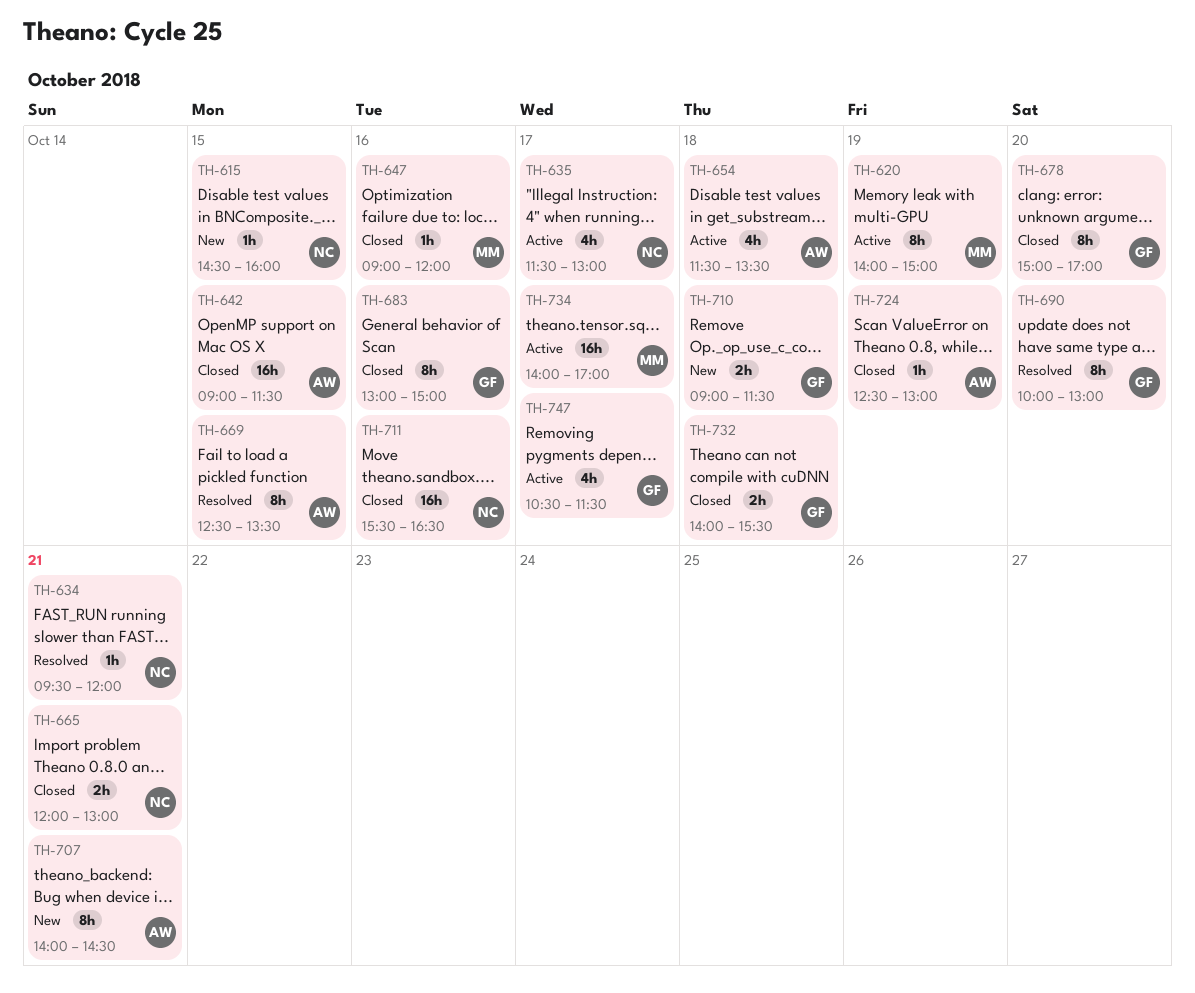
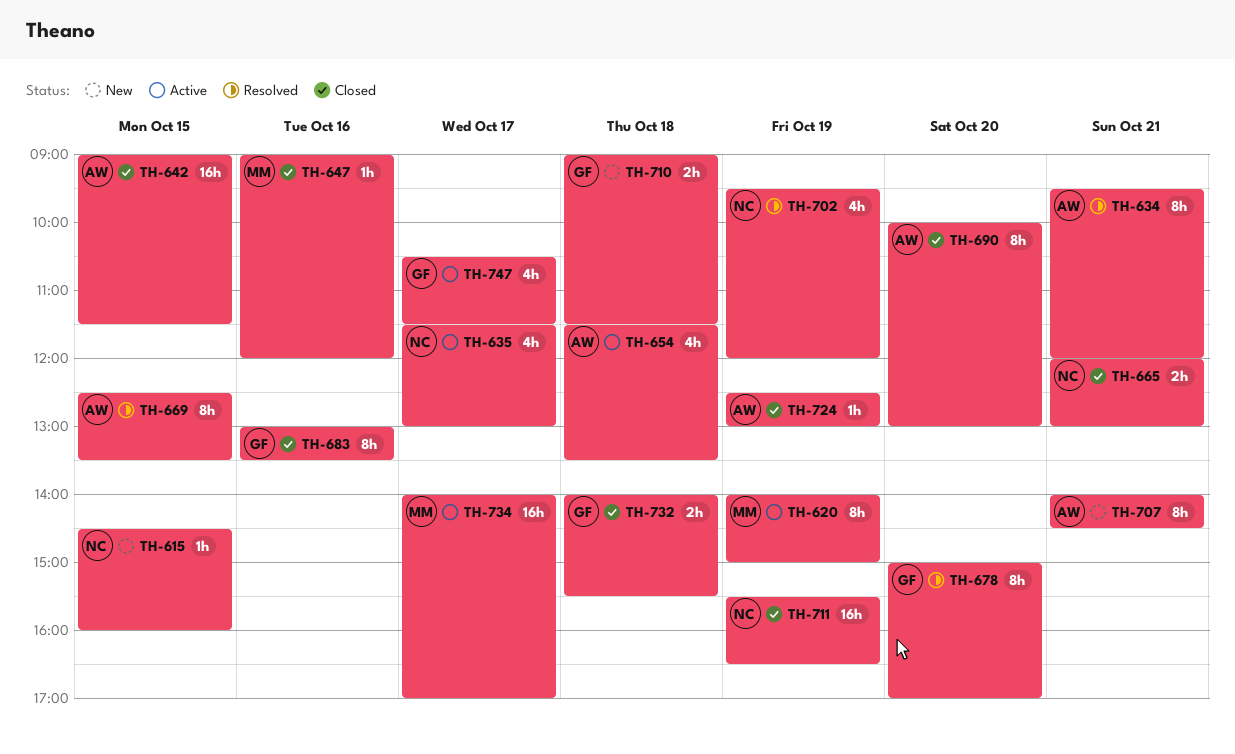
TH-634, owner: NC -> AW
TH-634, estimate: 1h -> 8h
TH-678, status: Closed -> Resolved
TH-683, ends: 15:00 -> 13:30
TH-690, status: Resolved -> Closed
TH-690, owner: GF -> AW
TH-702: none -> present
TH-711, day: Oct 16 -> Oct 19

